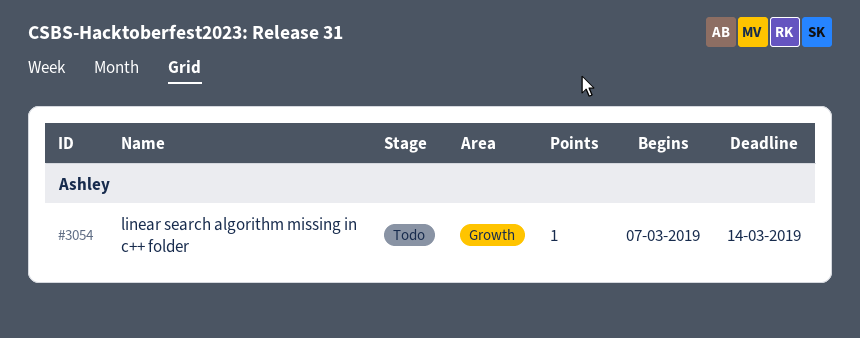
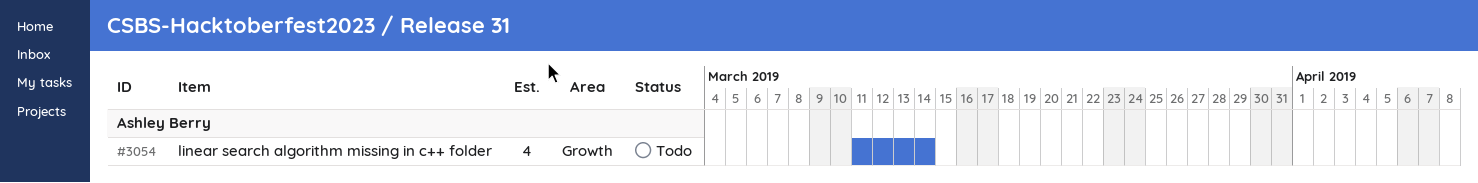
#3054, estimate: 1 -> 4
#3054, start: Mar 7 -> Mar 11

